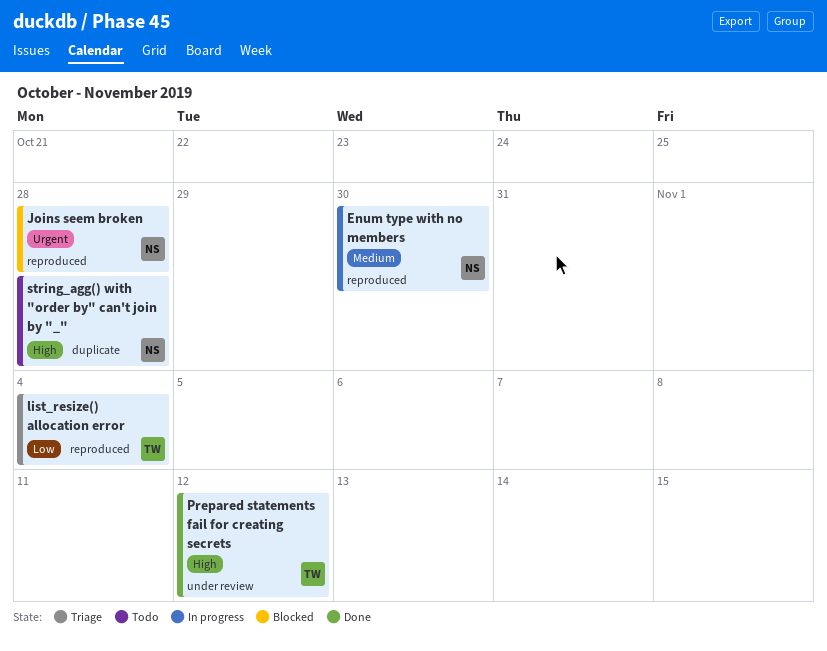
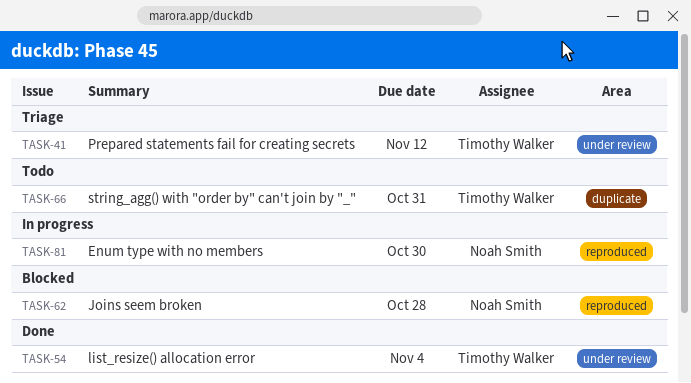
list_resize() allocation error, status: Triage -> Done
list_resize() allocation error, label: reproduced -> under review
Prepared statements fail for creating secrets, status: Done -> Triage
string_agg() with "order by" can't join by "_", owner: Noah Smith -> Timothy Walker
string_agg() with "order by" can't join by "_", due: Oct 28 -> Oct 31

